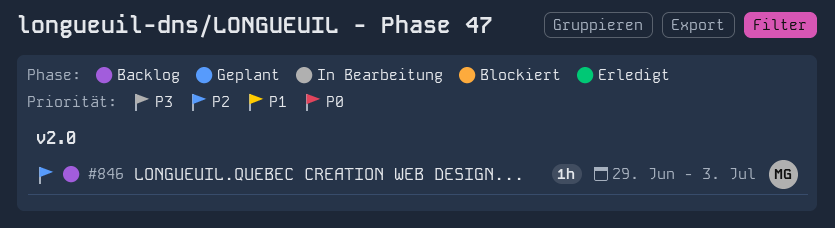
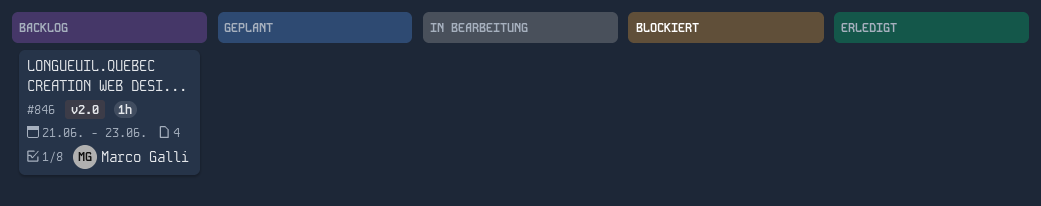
#846, start: Jun 29 -> Jun 21
#846, due: Jul 3 -> Jun 23

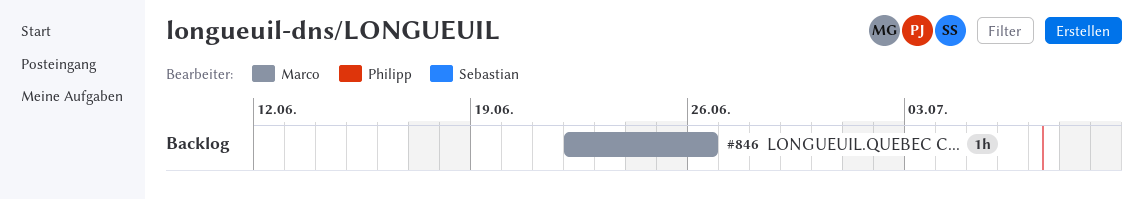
#846, start: Jun 21 -> Jun 22
#846, due: Jun 23 -> Jun 26

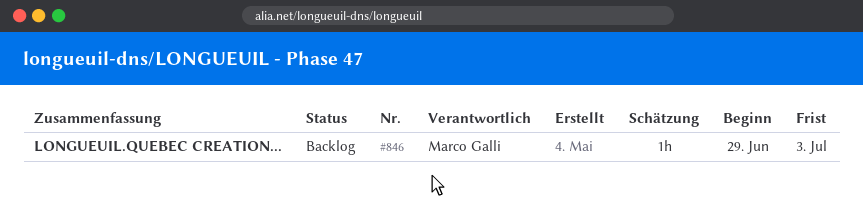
#846, start: Jun 22 -> Jun 29
#846, due: Jun 26 -> Jul 3

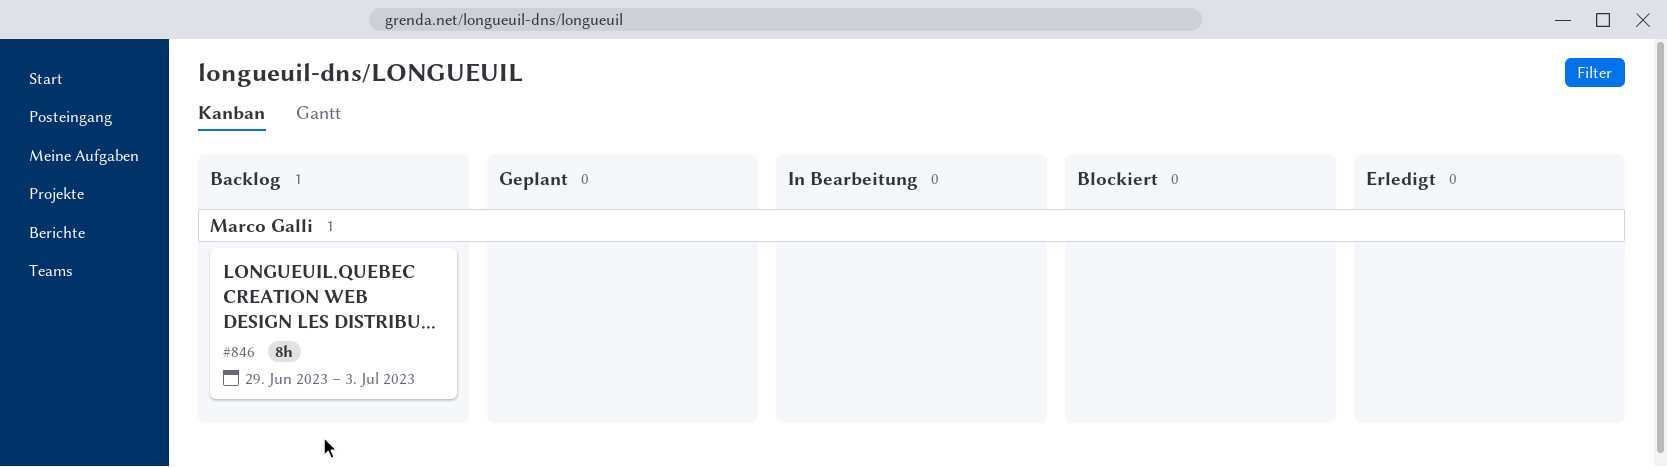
#846, estimate: 1h -> 8h

